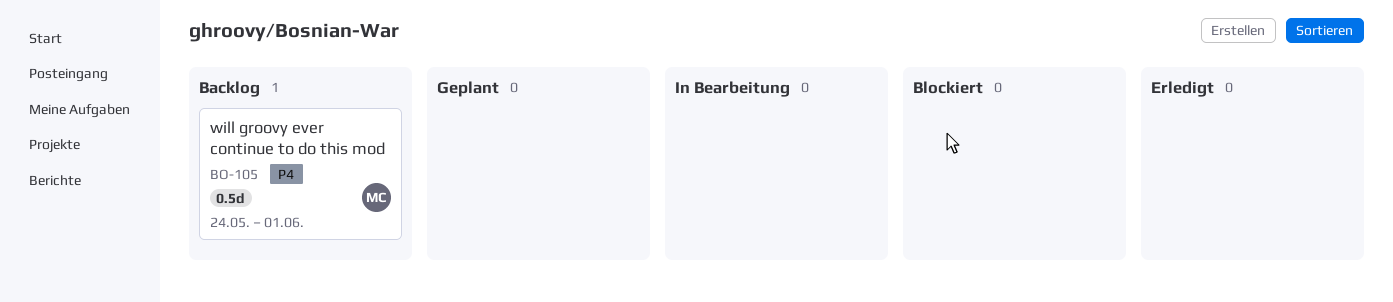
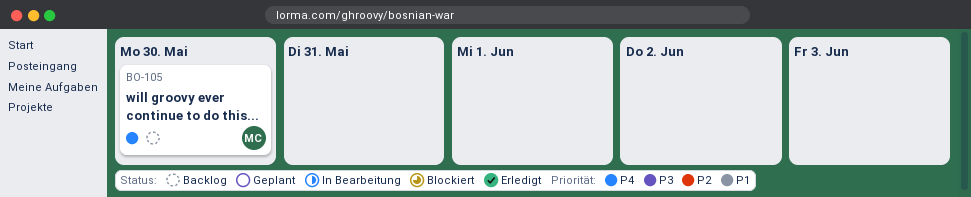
BO-105, due: Jun 1 -> May 30

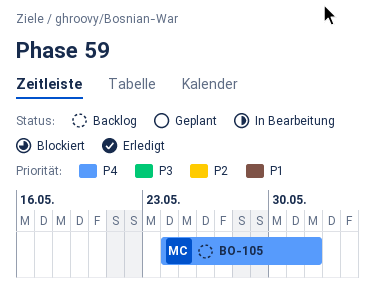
BO-105, due: May 30 -> Jun 1

